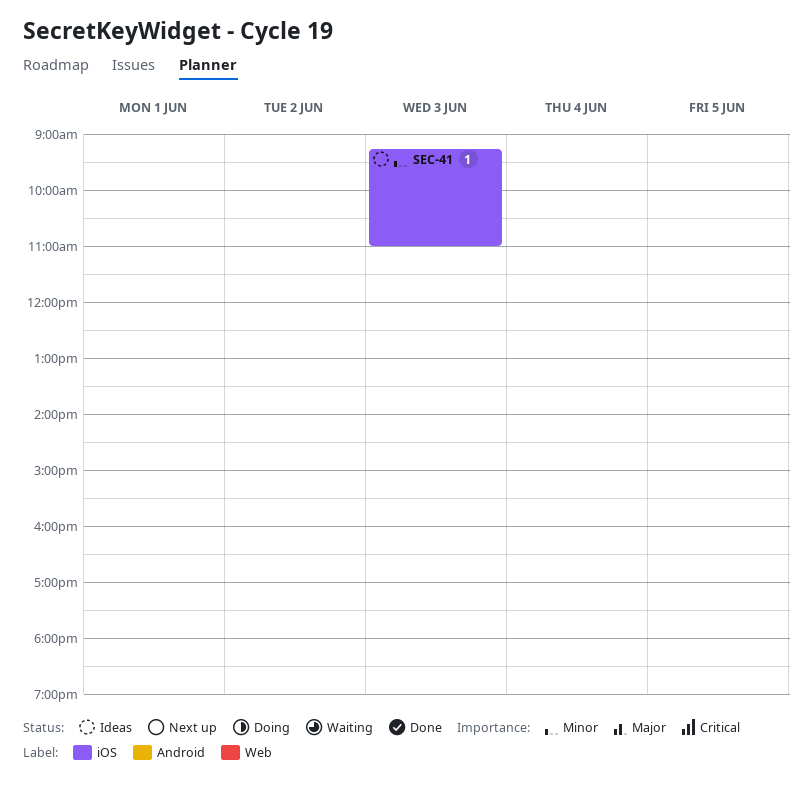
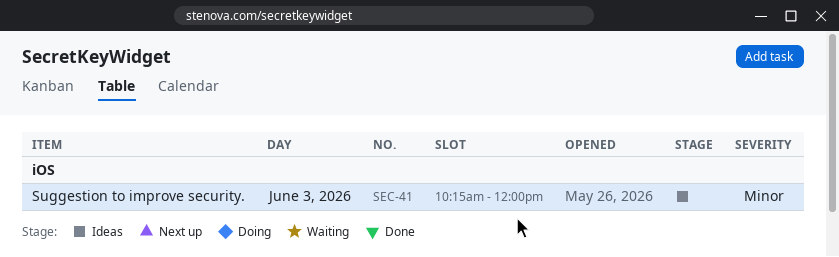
SEC-41, begins: 09:15 -> 10:15
SEC-41, ends: 11:00 -> 12:00

